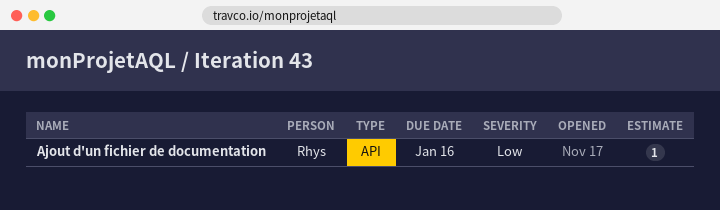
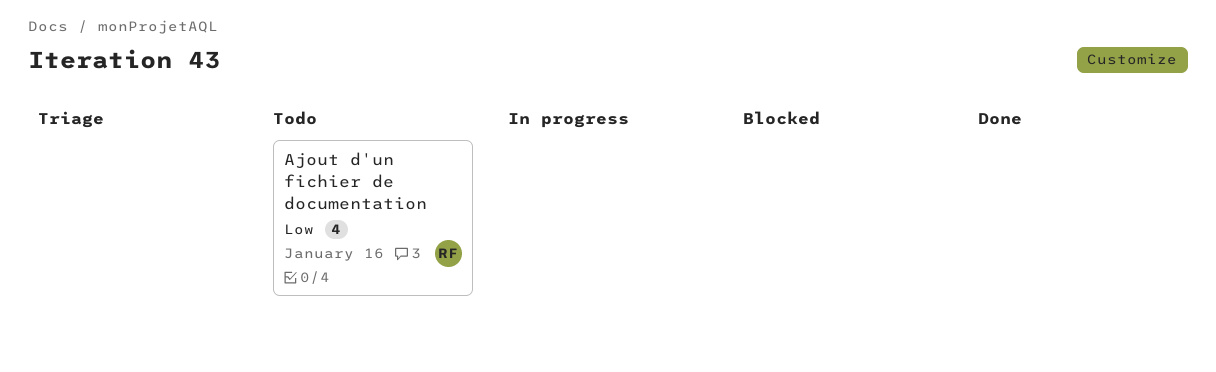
Ajout d'un fichier de documentation, estimate: 1 -> 4

